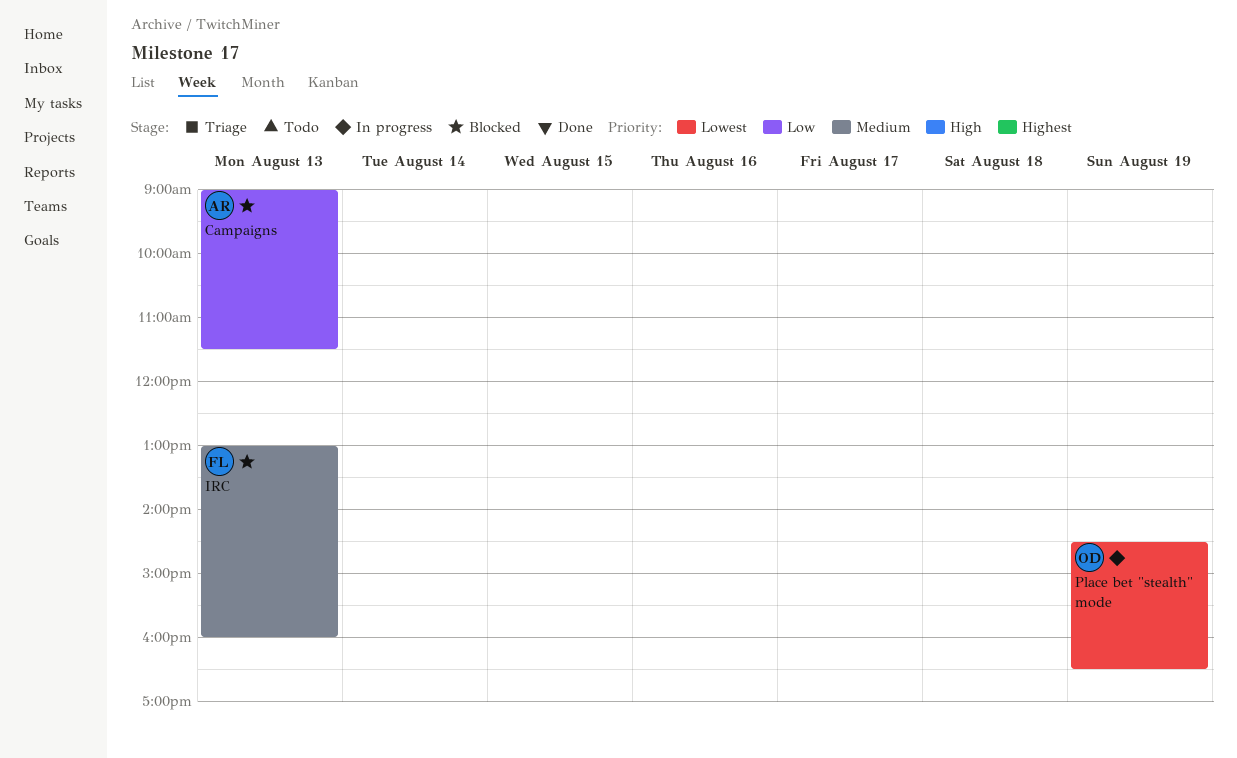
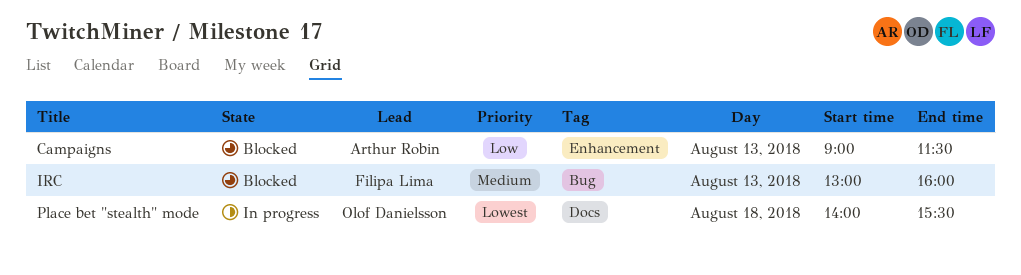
Place bet "stealth" mode, day: Aug 19 -> Aug 18
Place bet "stealth" mode, begins: 14:30 -> 14:00
Place bet "stealth" mode, ends: 16:30 -> 15:30

